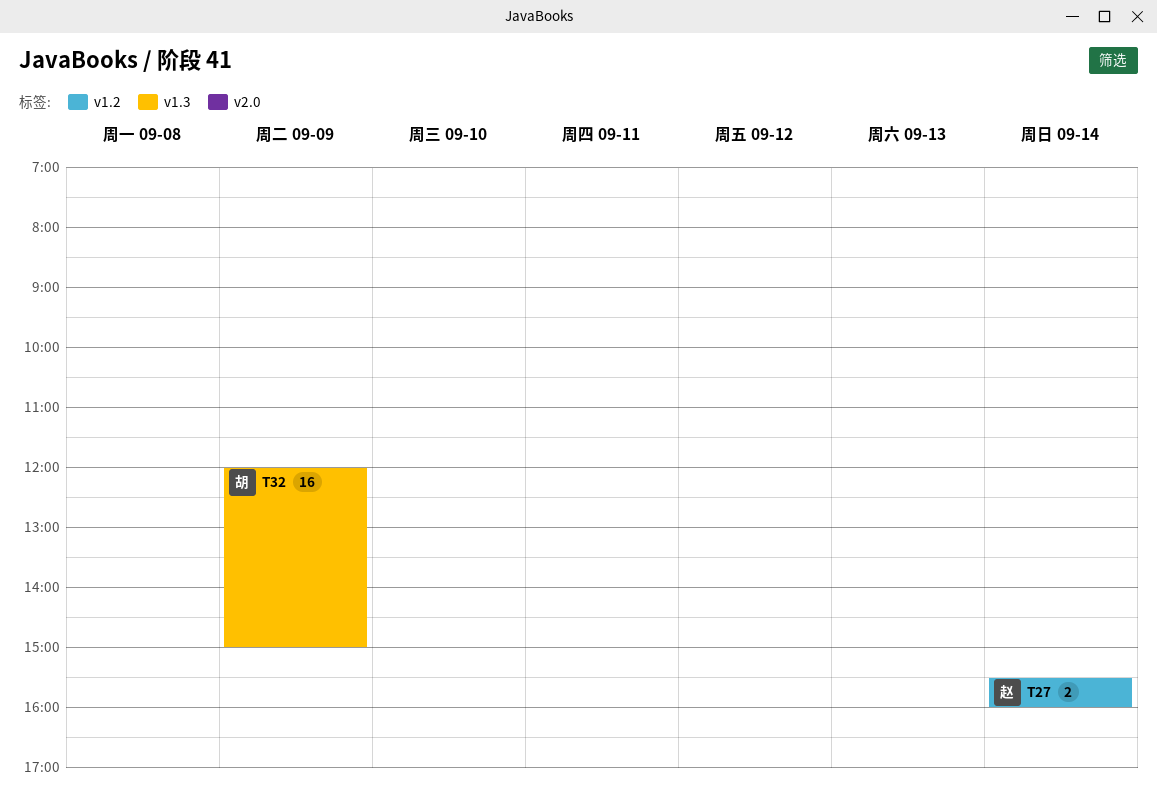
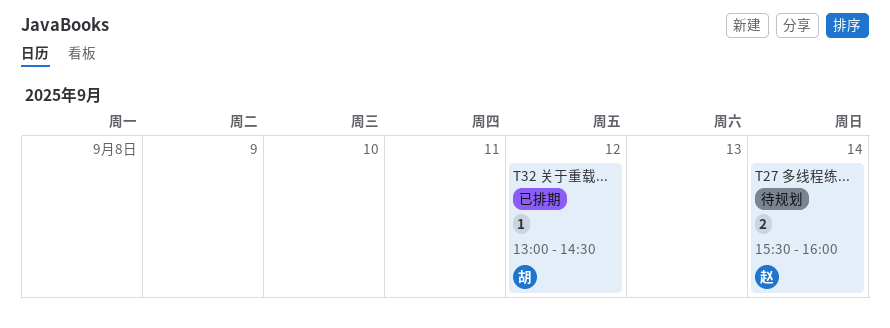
T32, estimate: 16 -> 1
T32, day: Sep 9 -> Sep 12
T32, begins: 12:00 -> 13:00
T32, ends: 15:00 -> 14:30

